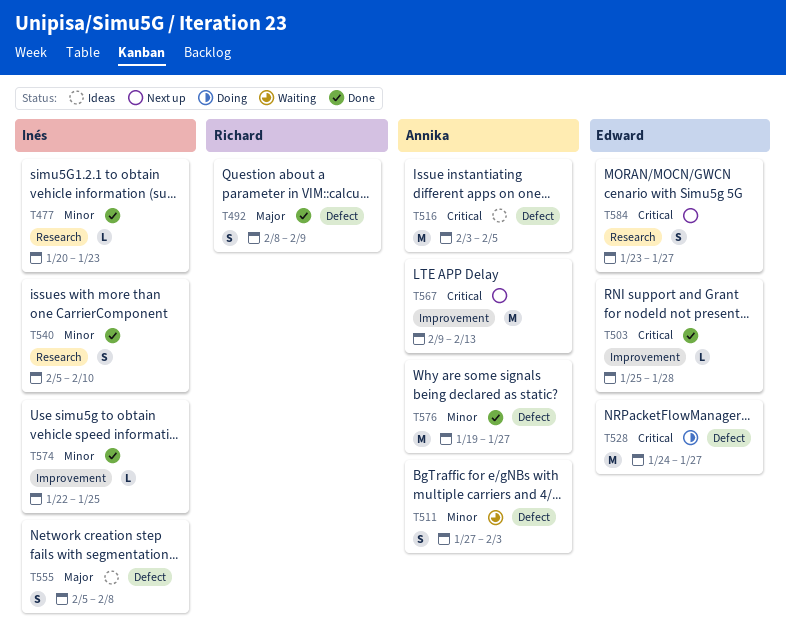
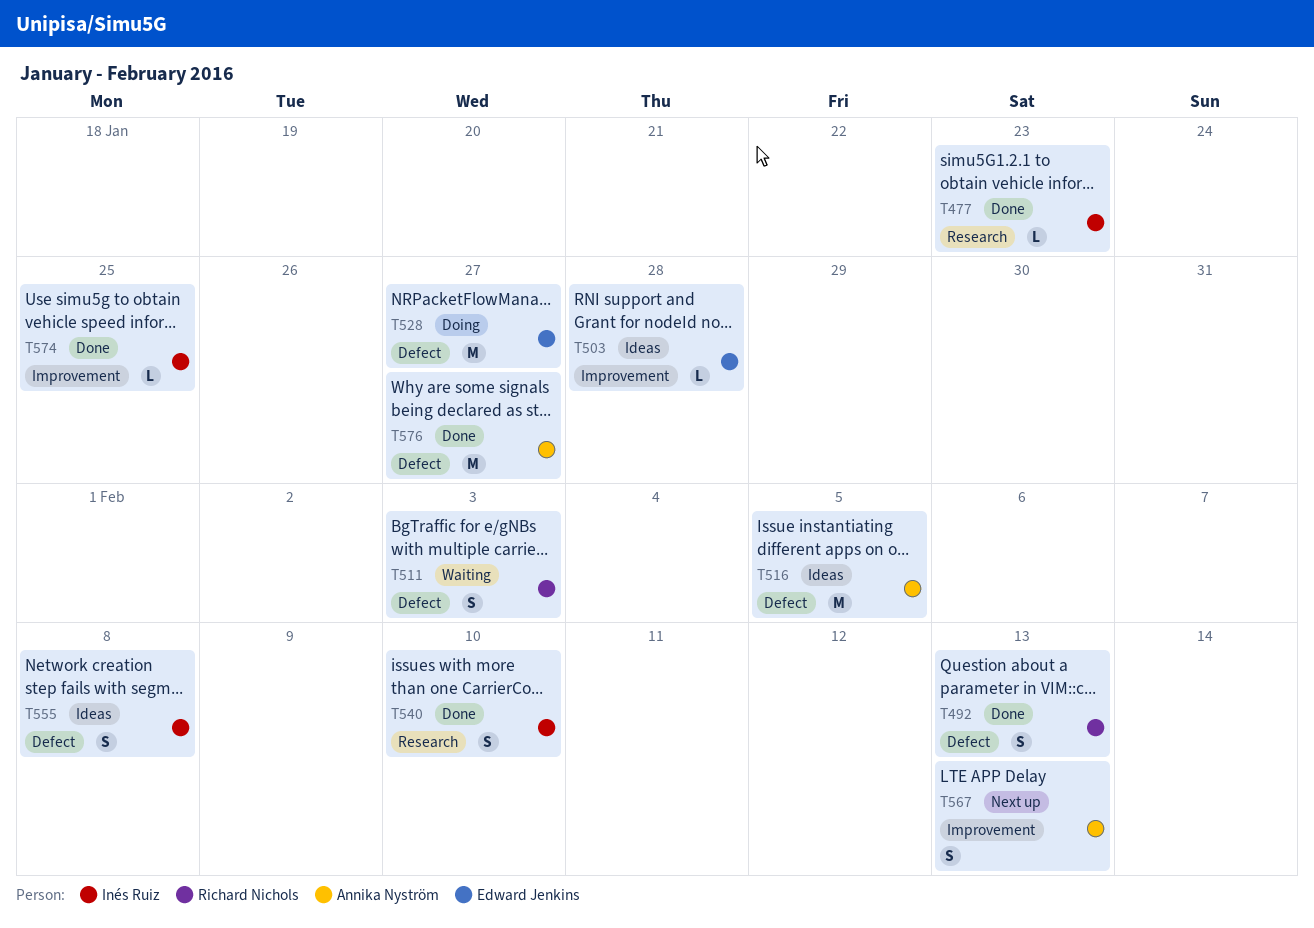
T492, due: Feb 9 -> Feb 13
T503, status: Done -> Ideas
T511, owner: Annika Nyström -> Richard Nichols
T567, estimate: M -> S
T584: present -> none

